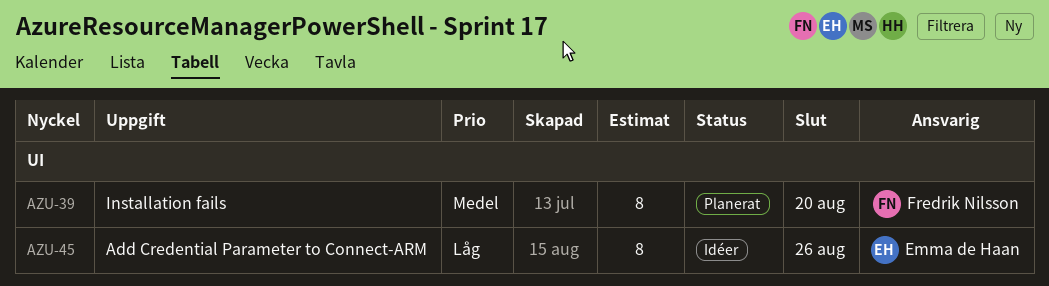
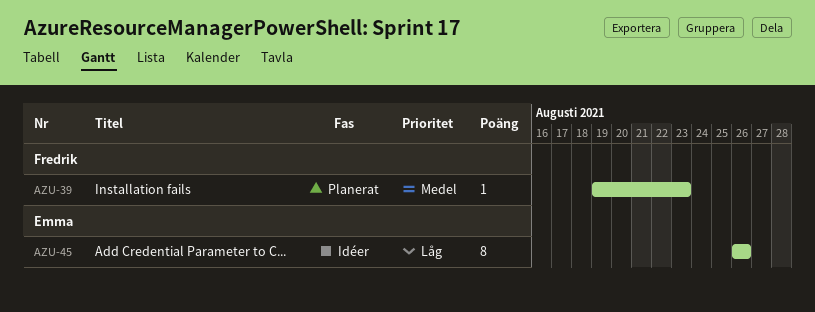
AZU-39, estimate: 8 -> 1
AZU-39, due: Aug 20 -> Aug 23

